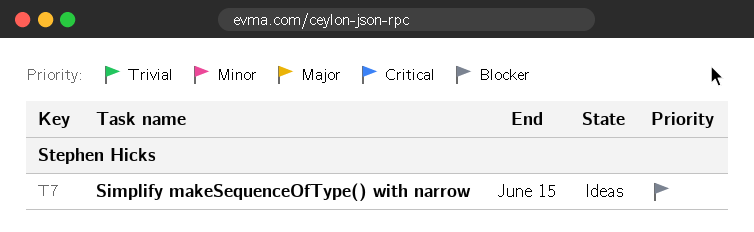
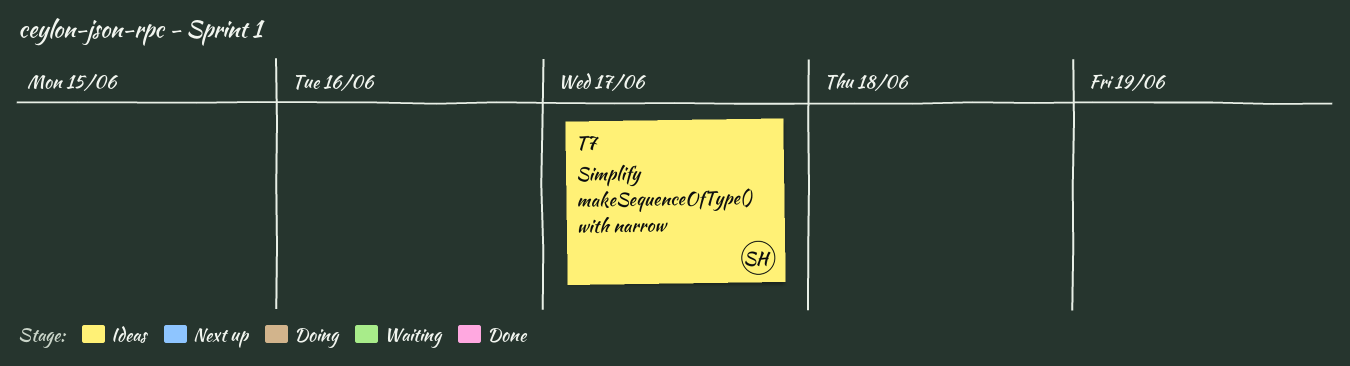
T7, due: Jun 15 -> Jun 17

